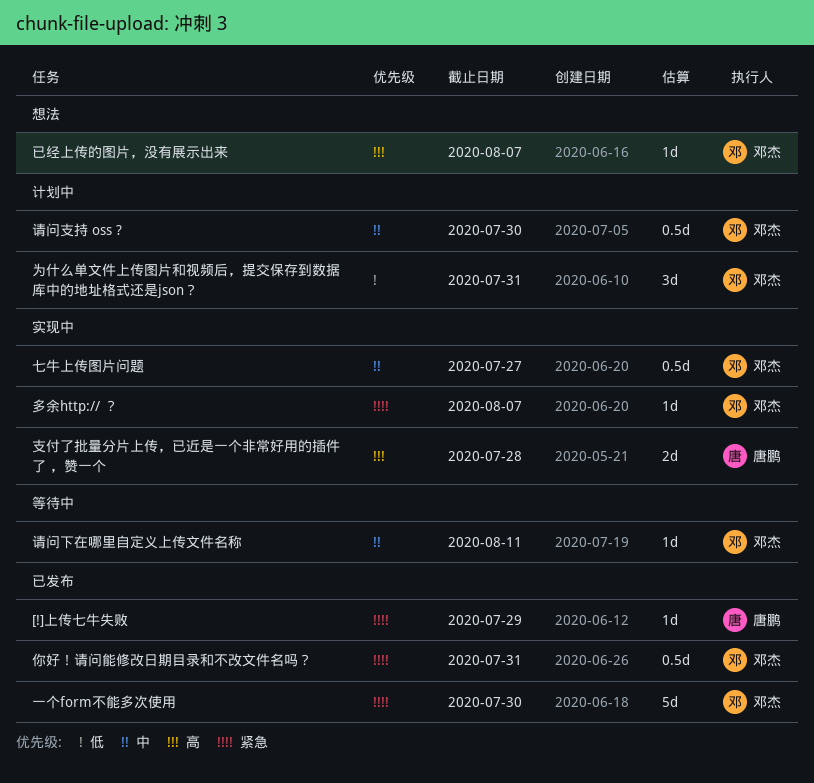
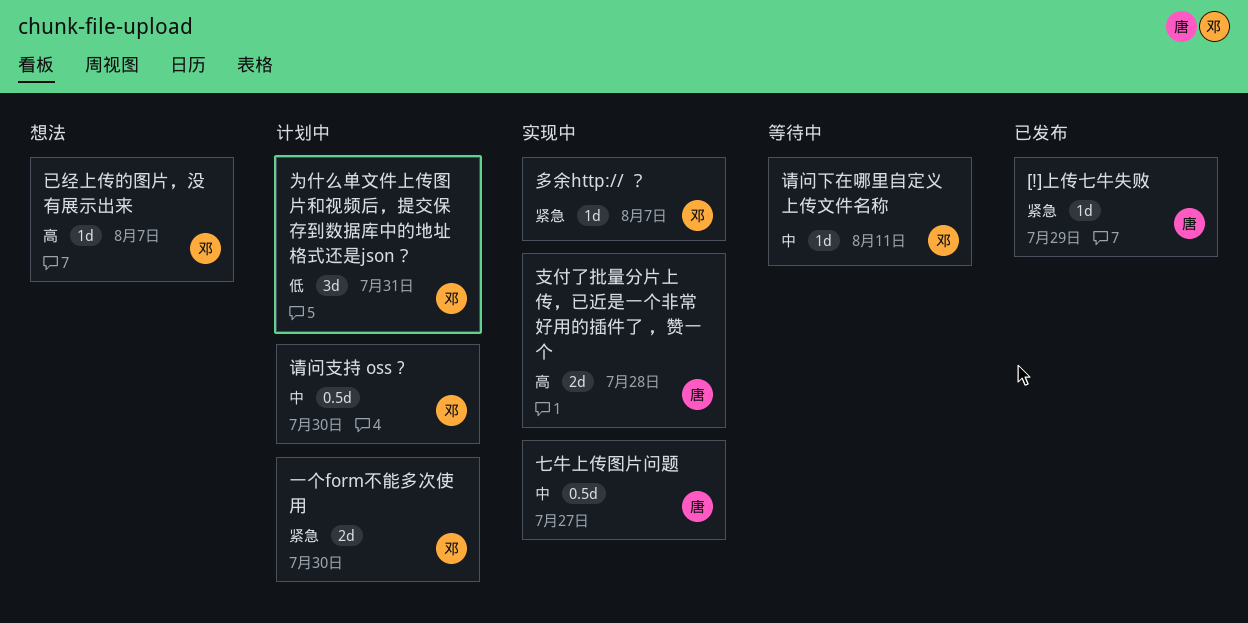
一个form不能多次使用, status: 已发布 -> 计划中
一个form不能多次使用, estimate: 5d -> 2d
七牛上传图片问题, owner: 邓杰 -> 唐鹏
你好！请问能修改日期目录和不改文件名吗？: present -> none

